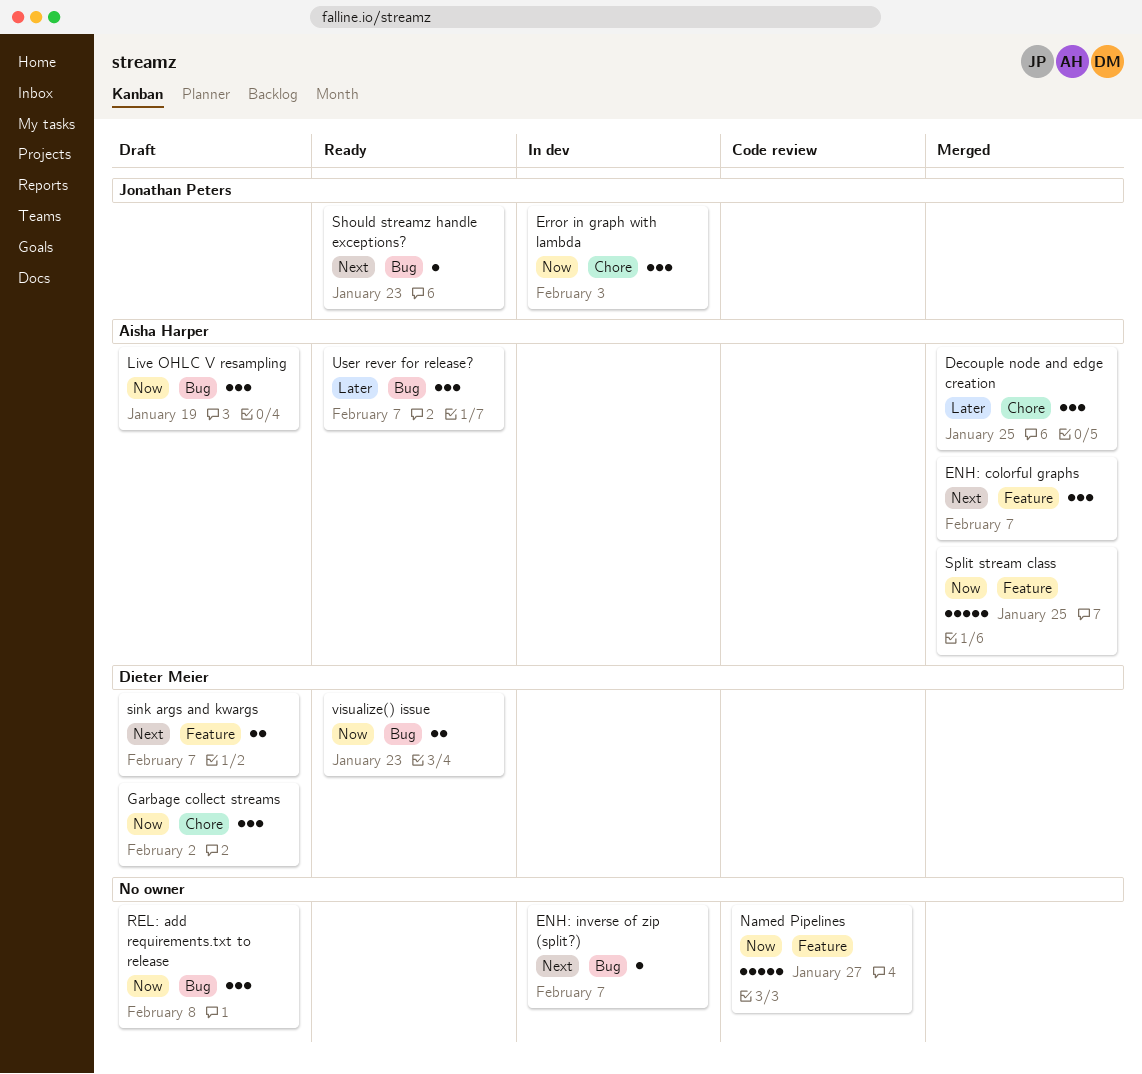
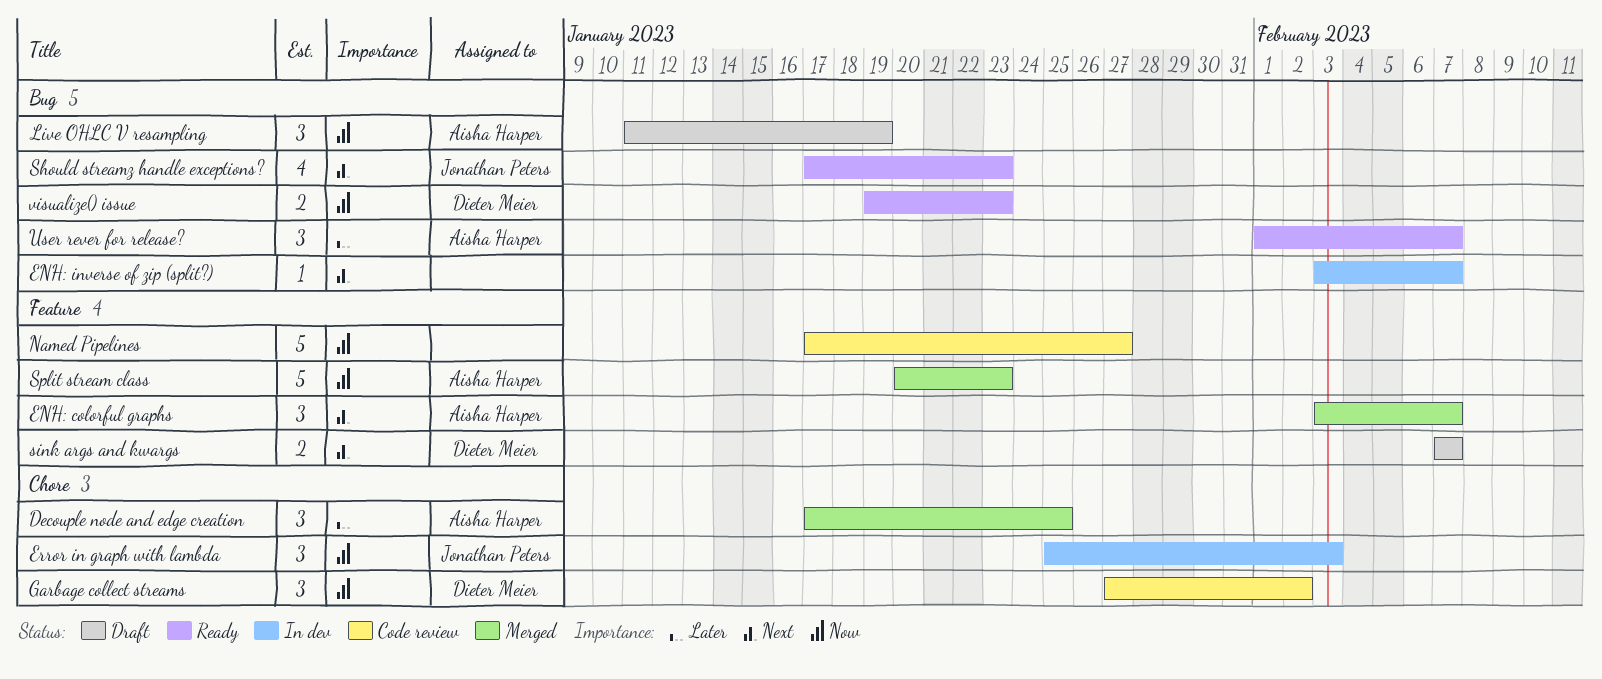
Garbage collect streams, status: Draft -> Code review
REL: add requirements.txt to release: present -> none
Should streamz handle exceptions?, estimate: 1 -> 4
Split stream class, due: Jan 25 -> Jan 23

